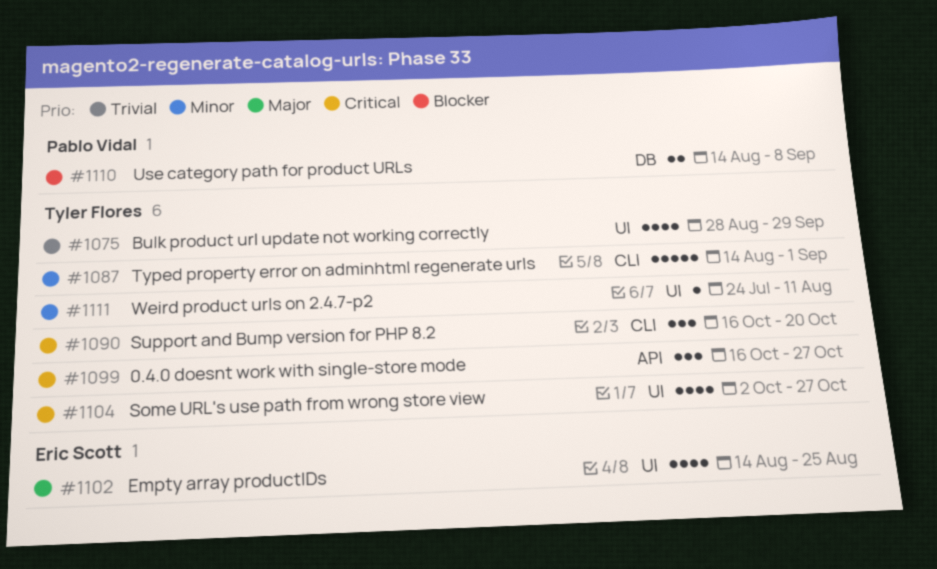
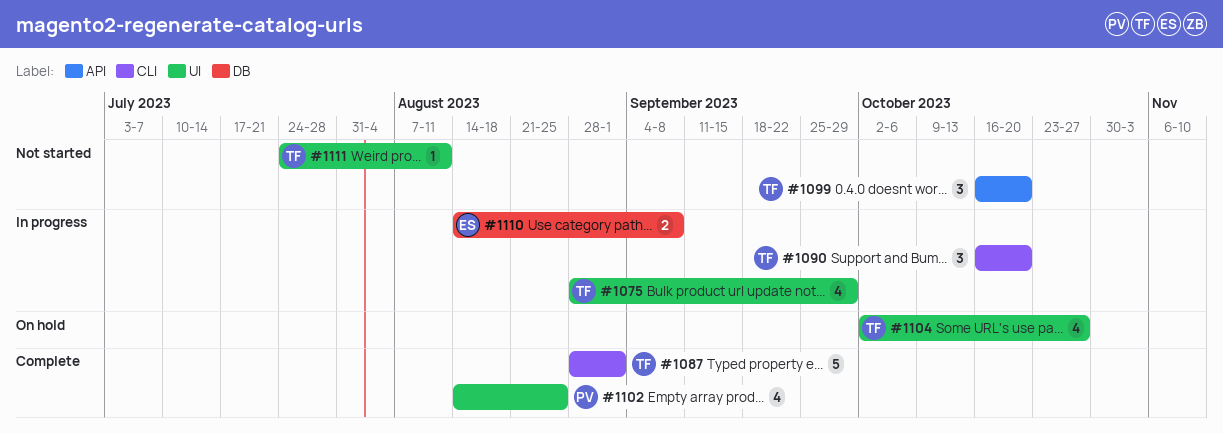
#1087, start: Aug 14 -> Aug 28
#1099, due: Oct 27 -> Oct 20
#1102, owner: Eric Scott -> Pablo Vidal
#1110, owner: Pablo Vidal -> Eric Scott

